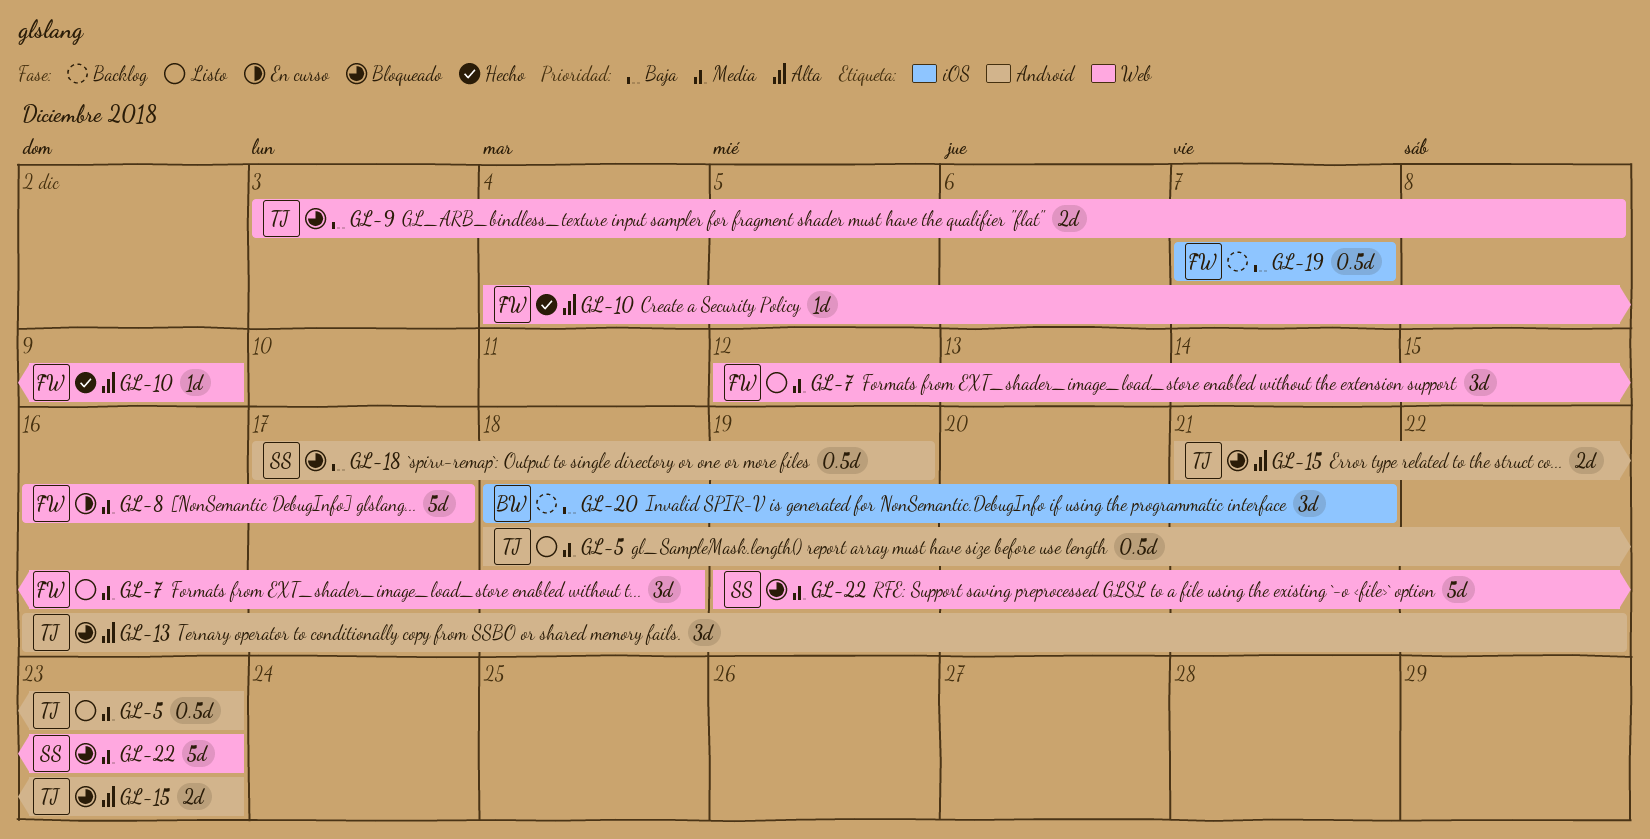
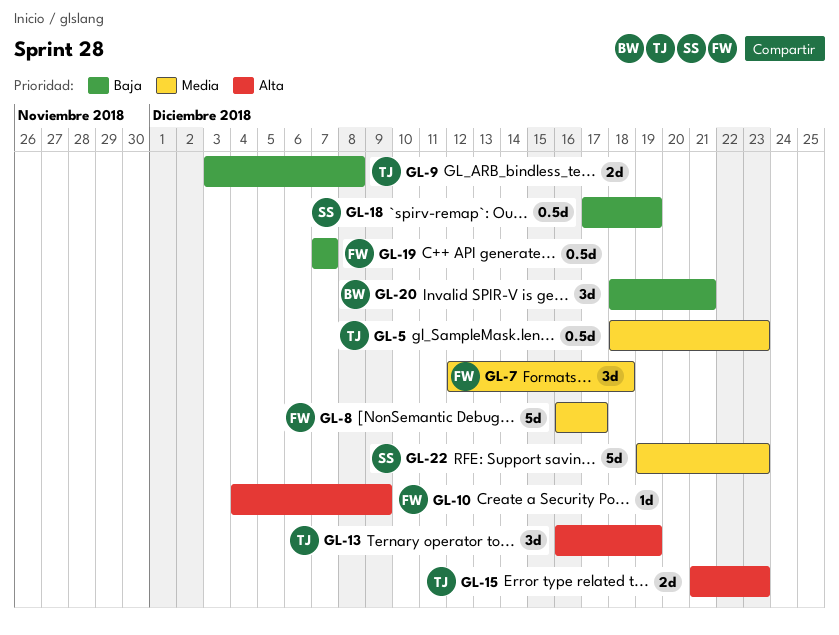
GL-13, due: Dec 22 -> Dec 19

